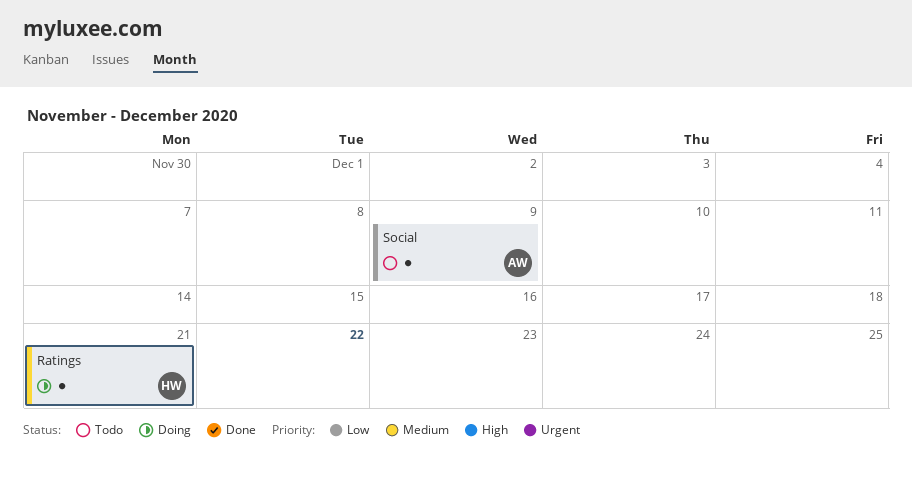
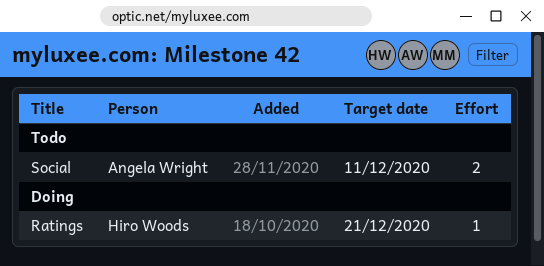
Social, estimate: 1 -> 2
Social, due: Dec 9 -> Dec 11

